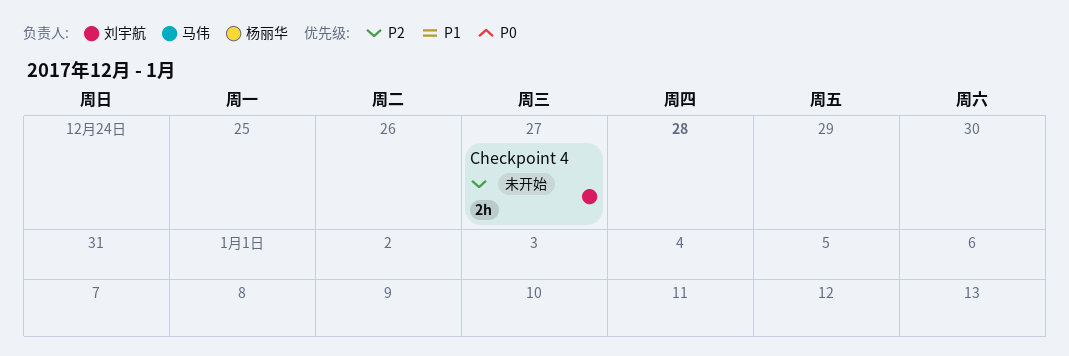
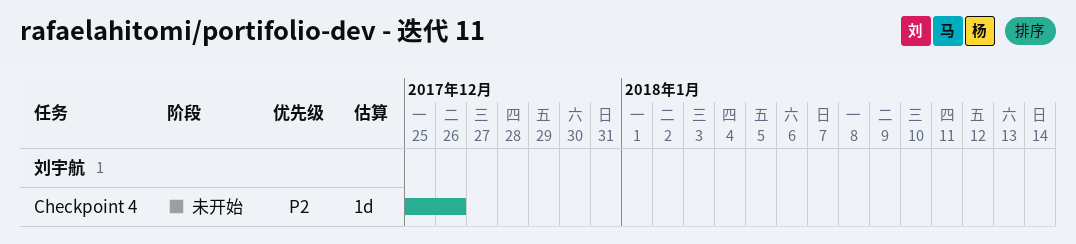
Checkpoint 4, estimate: 2h -> 1d
Checkpoint 4, due: Dec 27 -> Dec 26

